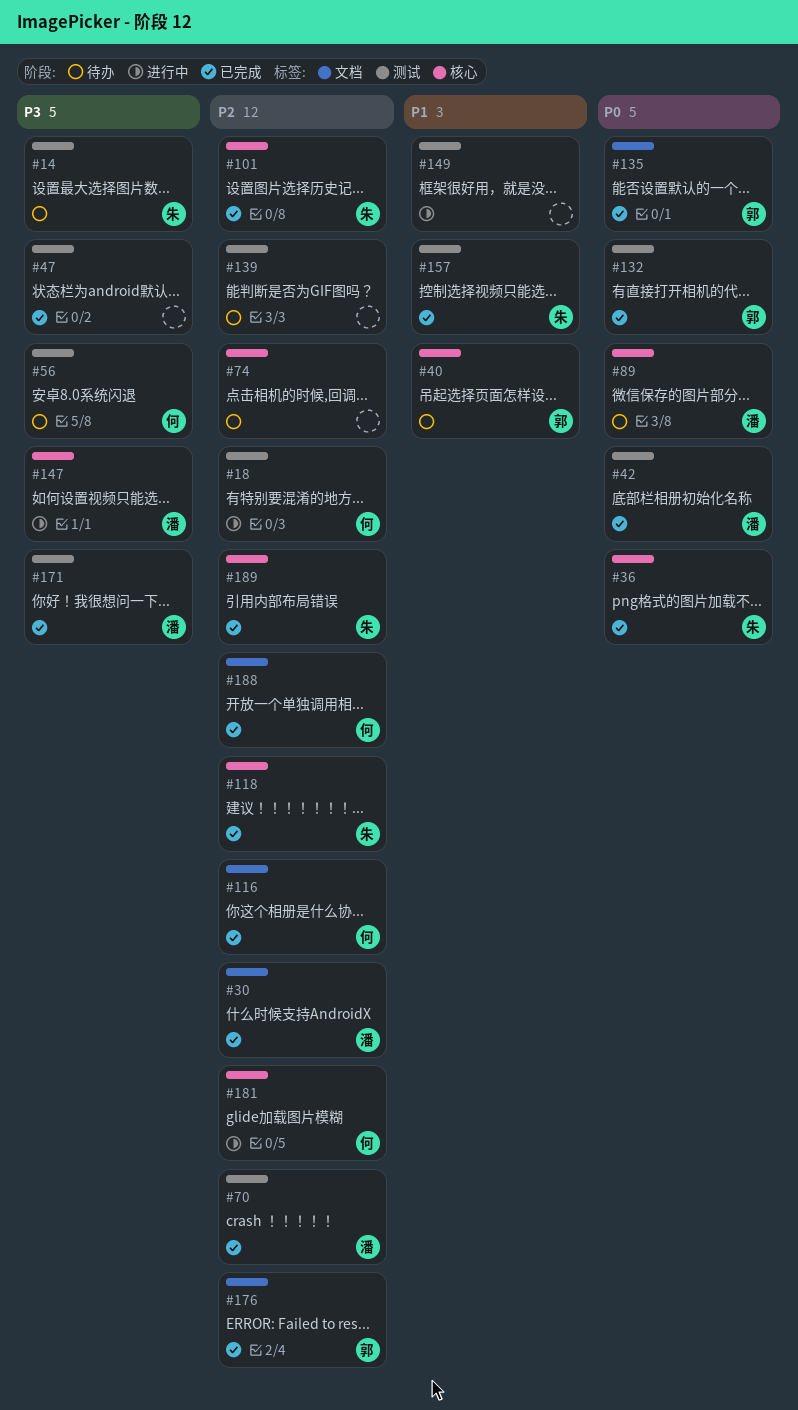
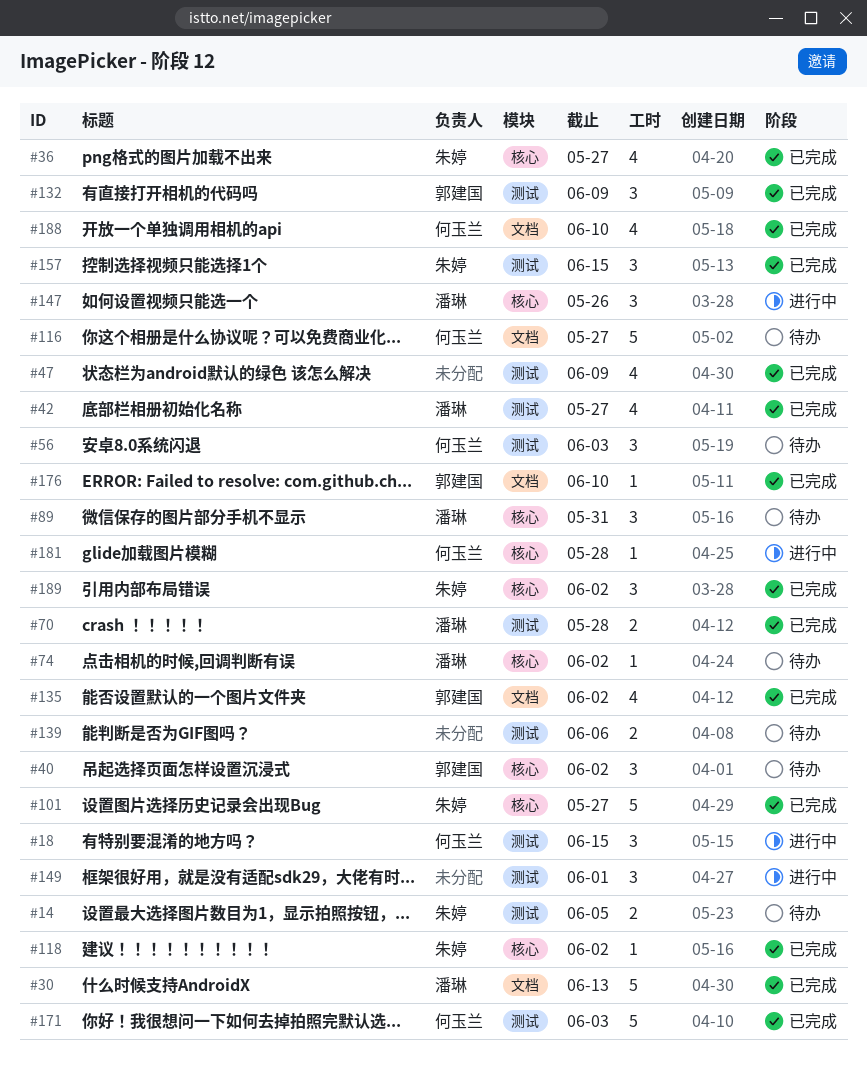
#74, owner: none -> 潘琳
#116, status: 已完成 -> 待办
#171, owner: 潘琳 -> 何玉兰

